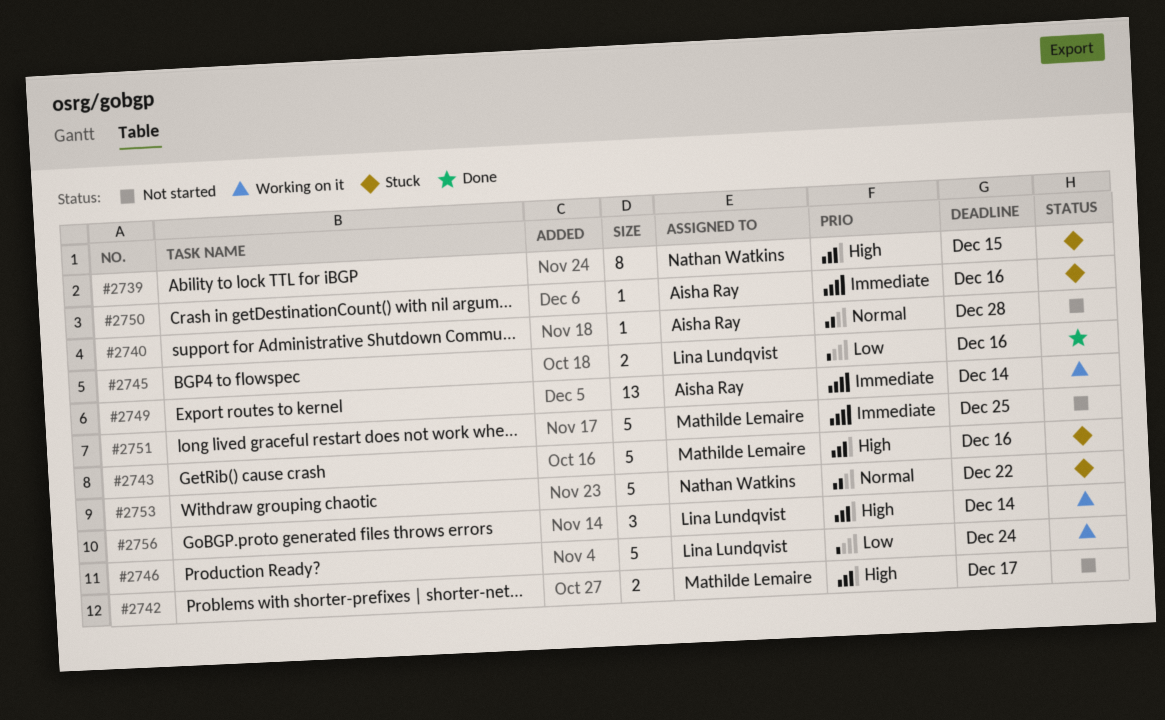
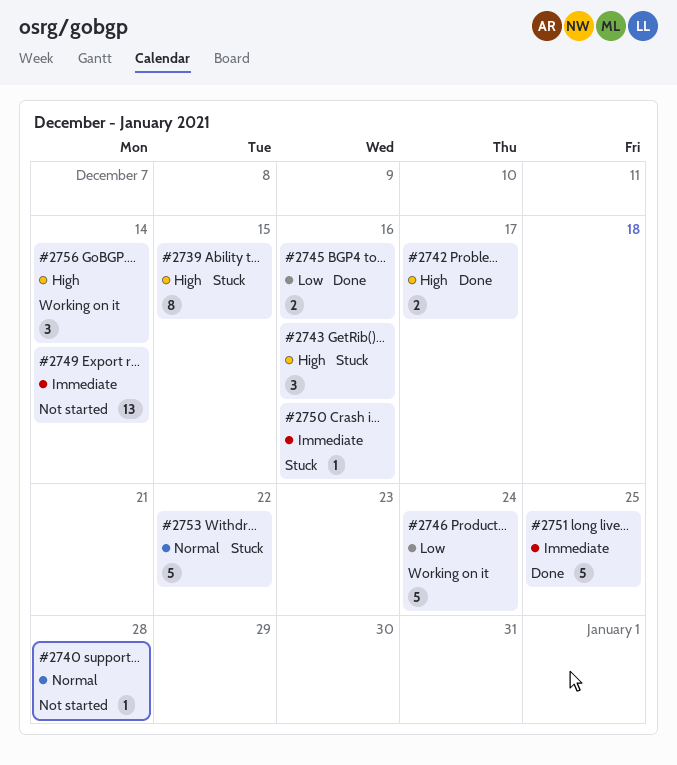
#2742, status: Not started -> Done
#2743, estimate: 5 -> 3
#2749, status: Working on it -> Not started
#2751, status: Not started -> Done

